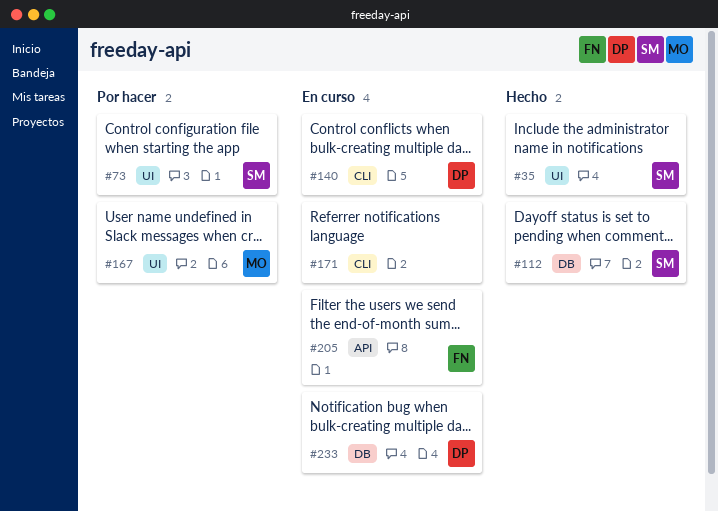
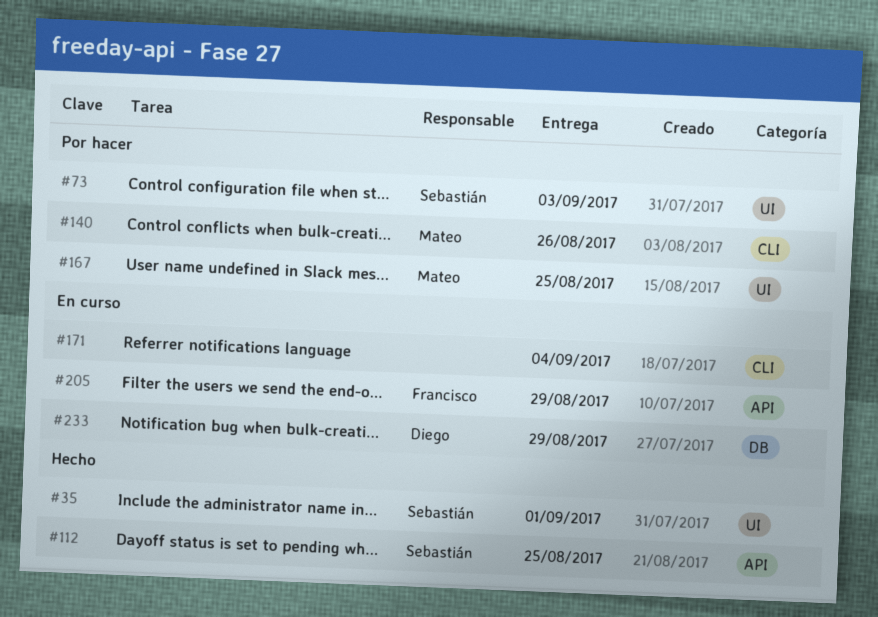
#112, label: DB -> API
#140, status: En curso -> Por hacer
#140, owner: Diego -> Mateo

